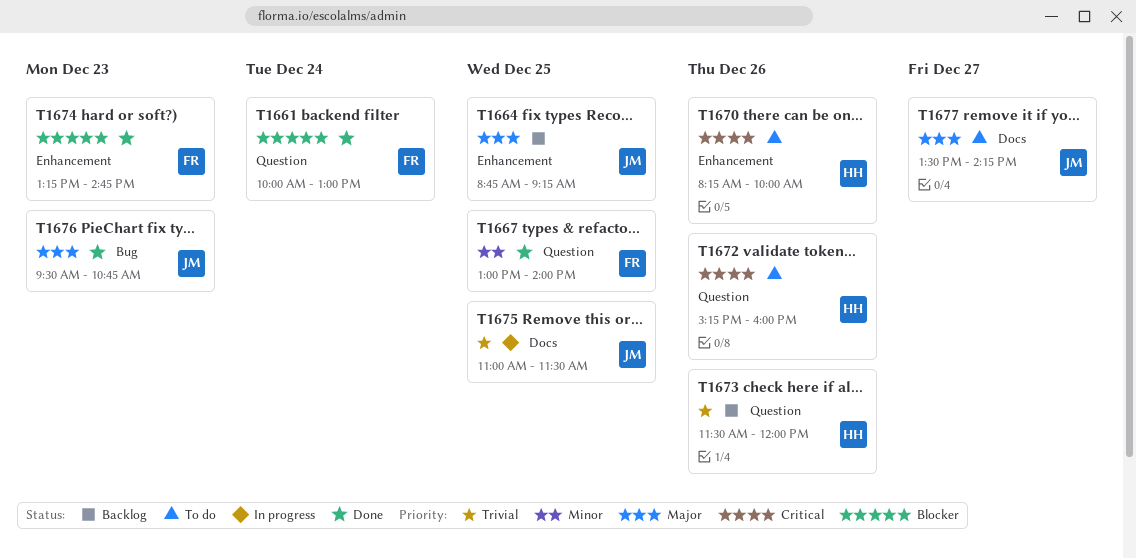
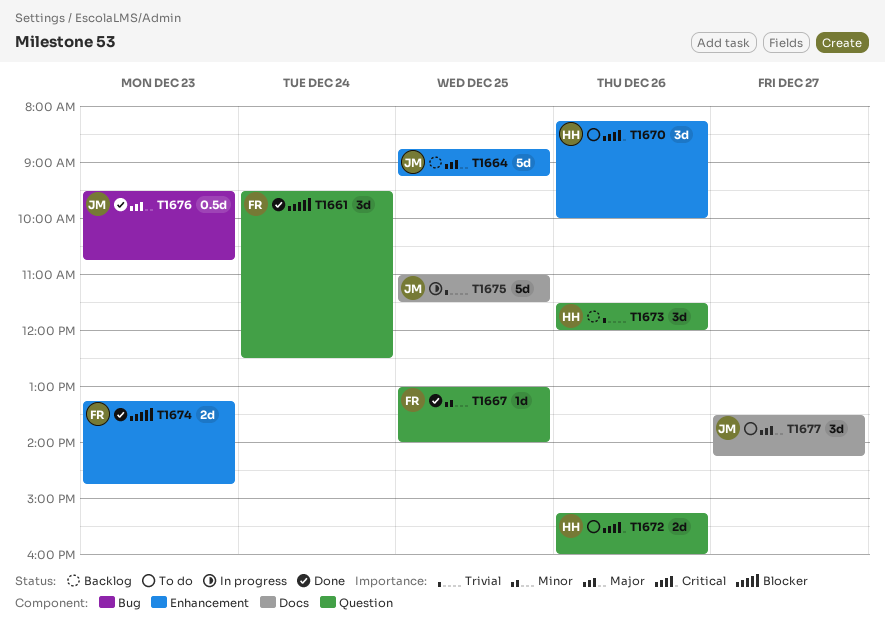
T1661, begins: 10:00 -> 09:30
T1661, ends: 13:00 -> 12:30

